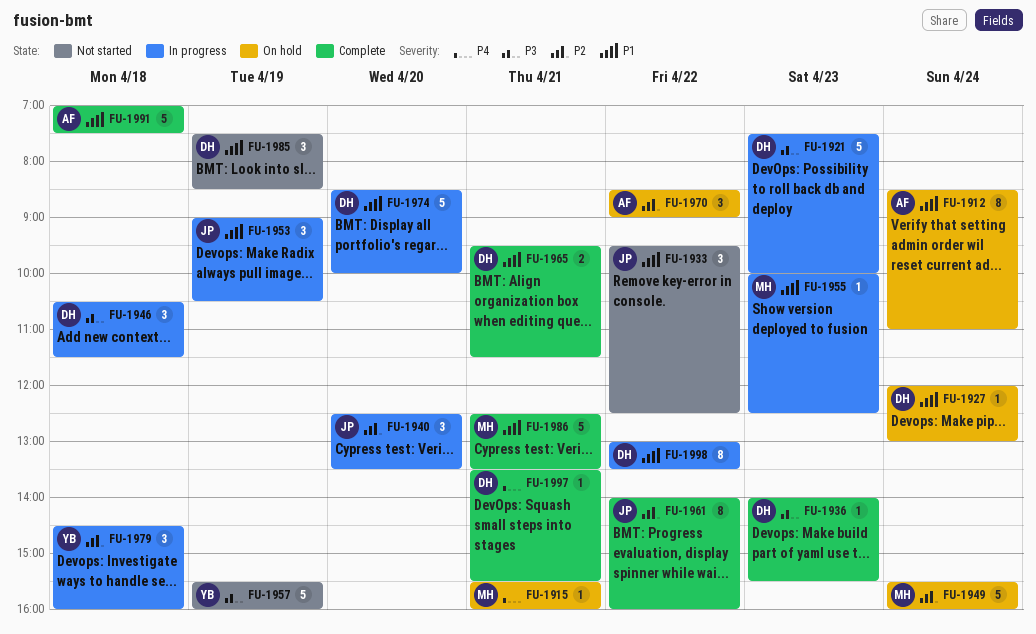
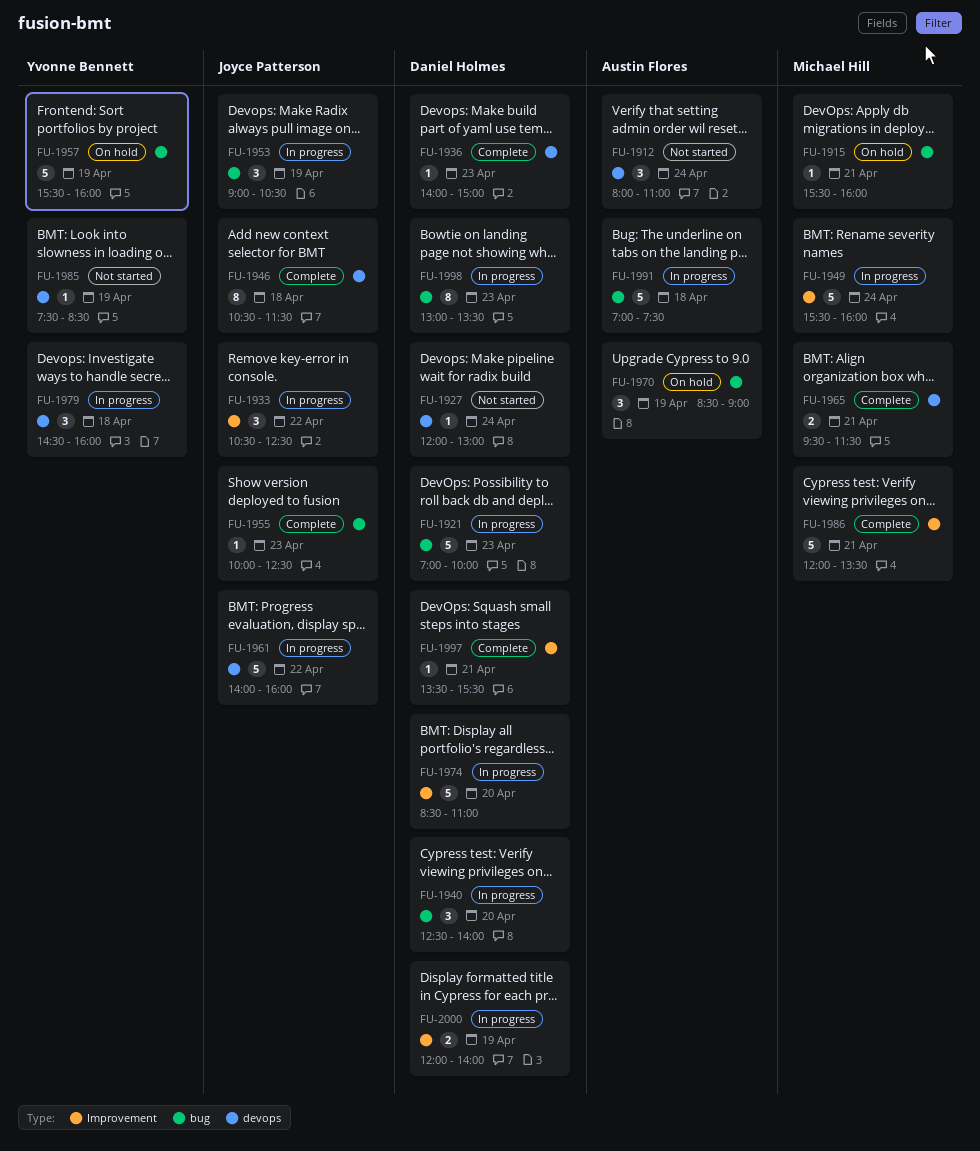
FU-1912, status: On hold -> Not started
FU-1912, estimate: 8 -> 3
FU-1912, begins: 08:30 -> 08:00
FU-1921, begins: 07:30 -> 07:00
FU-1927, status: On hold -> Not started
FU-1933, status: Not started -> In progress
FU-1933, begins: 09:30 -> 10:30
FU-1936, ends: 15:30 -> 15:00
FU-1940, owner: Joyce Patterson -> Daniel Holmes
FU-1940, ends: 13:30 -> 14:00
FU-1946, status: In progress -> Complete
FU-1946, owner: Daniel Holmes -> Joyce Patterson
FU-1946, estimate: 3 -> 8
FU-1949, status: On hold -> In progress
FU-1955, status: In progress -> Complete
FU-1955, owner: Michael Hill -> Joyce Patterson
FU-1957, status: Not started -> On hold
FU-1961, status: Complete -> In progress
FU-1961, estimate: 8 -> 5
FU-1965, owner: Daniel Holmes -> Michael Hill
FU-1970, day: Apr 22 -> Apr 19
FU-1974, ends: 10:00 -> 11:00
FU-1985, owner: Daniel Holmes -> Yvonne Bennett
FU-1985, estimate: 3 -> 1
FU-1986, begins: 12:30 -> 12:00
FU-1991, status: Complete -> In progress
FU-1998, day: Apr 22 -> Apr 23
FU-2000: none -> present

